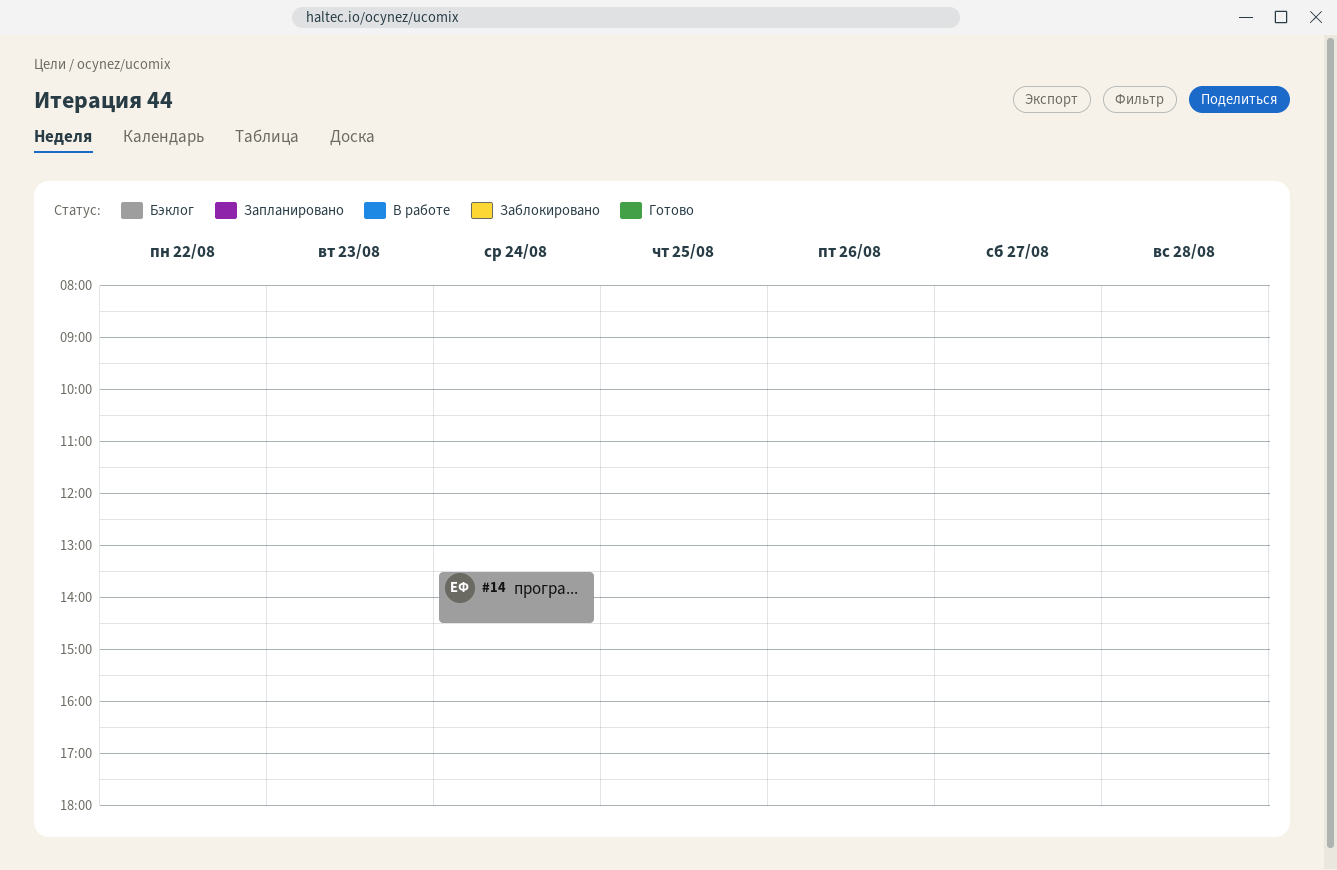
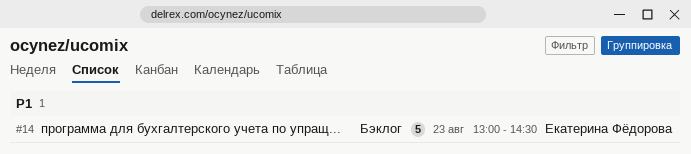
#14, day: Aug 24 -> Aug 23
#14, begins: 13:30 -> 13:00

